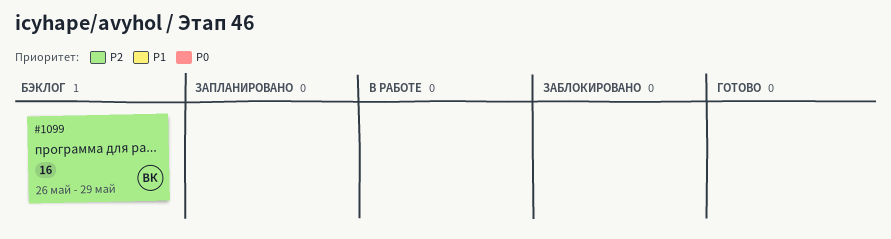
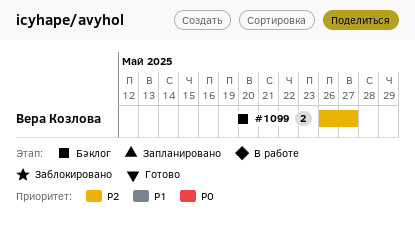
#1099, estimate: 16 -> 2
#1099, due: May 29 -> May 27

